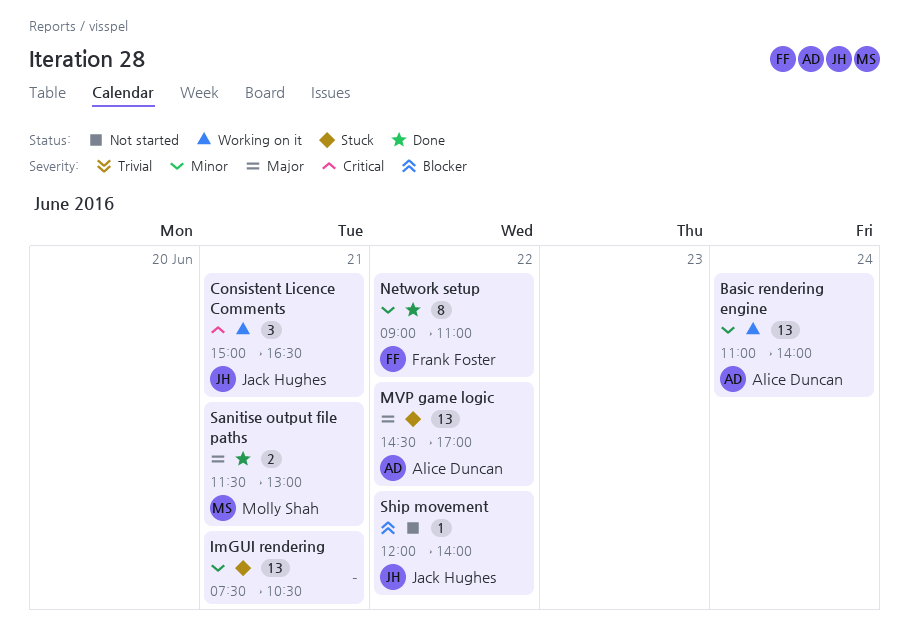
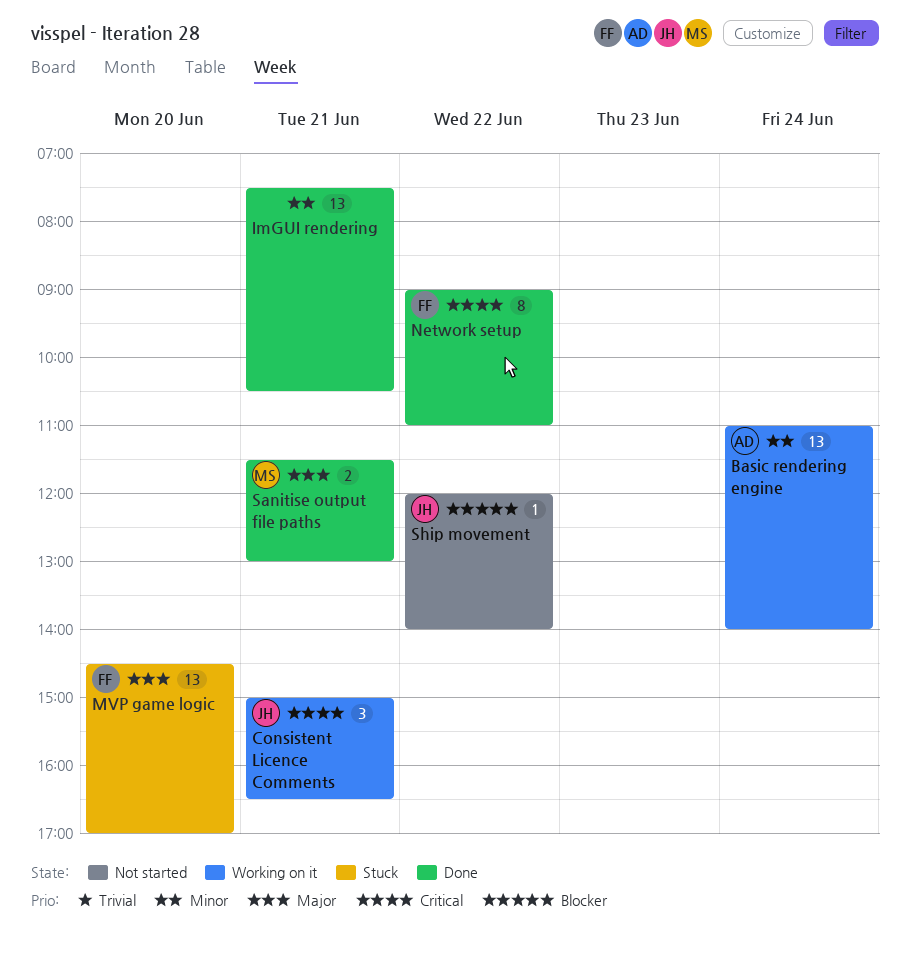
ImGUI rendering, status: Stuck -> Done
MVP game logic, owner: Alice Duncan -> Frank Foster
MVP game logic, day: Jun 22 -> Jun 20
Network setup, priority: Minor -> Critical

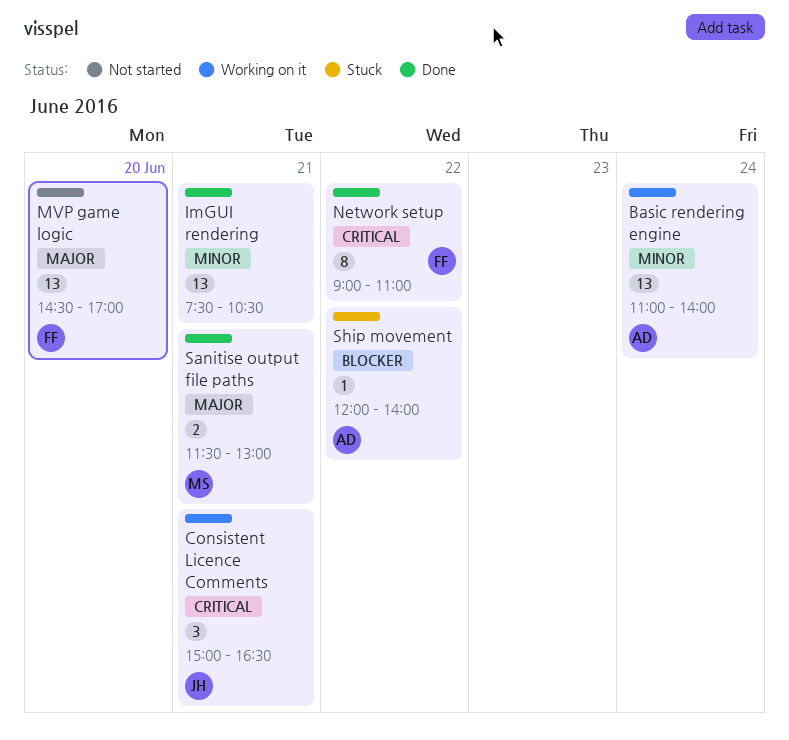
MVP game logic, status: Stuck -> Not started
Ship movement, status: Not started -> Stuck
Ship movement, owner: JH -> AD

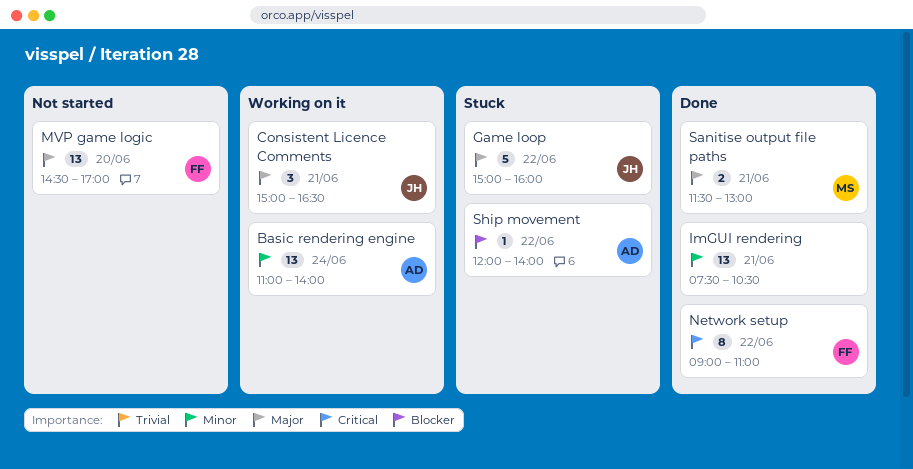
Consistent Licence Comments, priority: Critical -> Major
Game loop: none -> present

